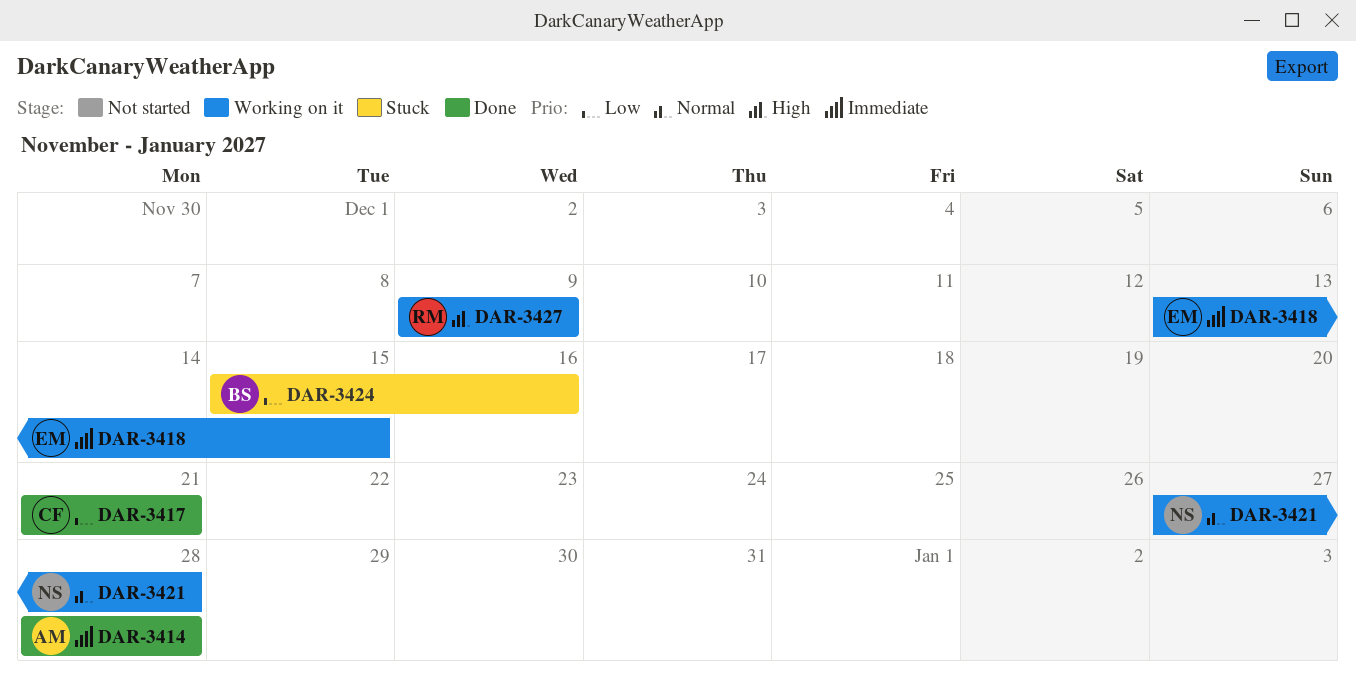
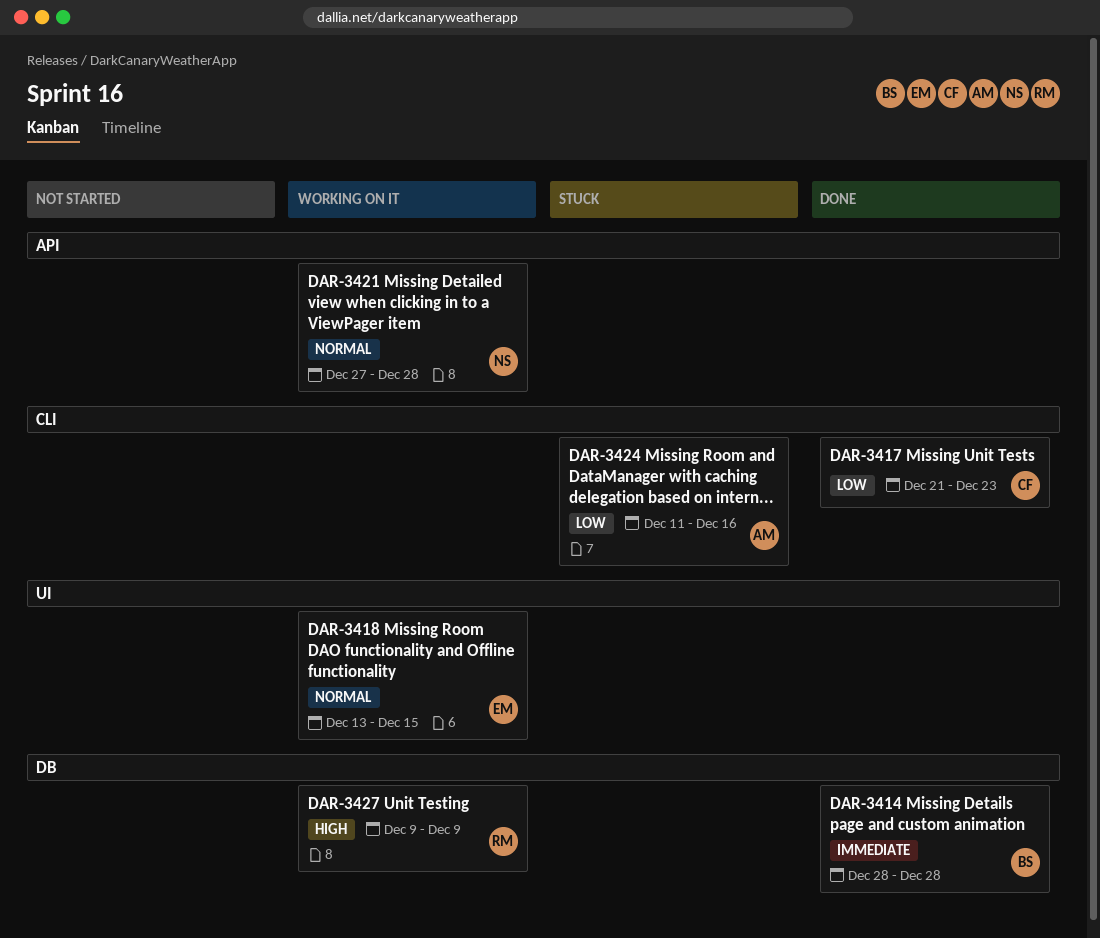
DAR-3414, owner: AM -> BS
DAR-3417, due: Dec 21 -> Dec 23
DAR-3418, priority: Immediate -> Normal
DAR-3424, owner: BS -> AM
DAR-3424, start: Dec 15 -> Dec 11

